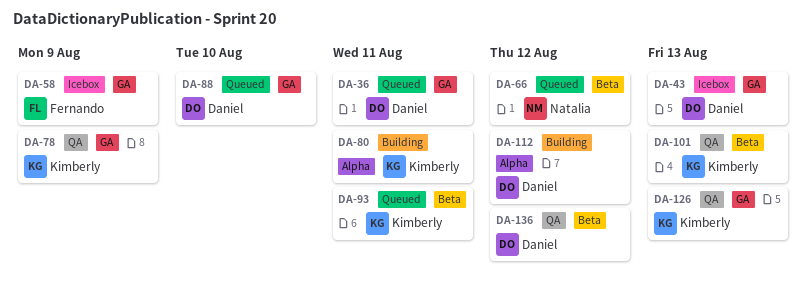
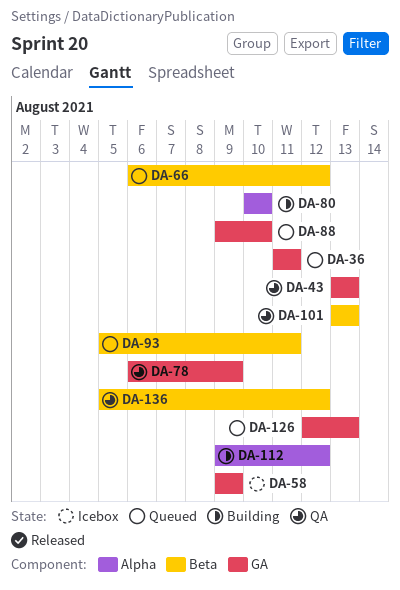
DA-43, status: Icebox -> QA
DA-80, due: Aug 11 -> Aug 10
DA-126, status: QA -> Queued

